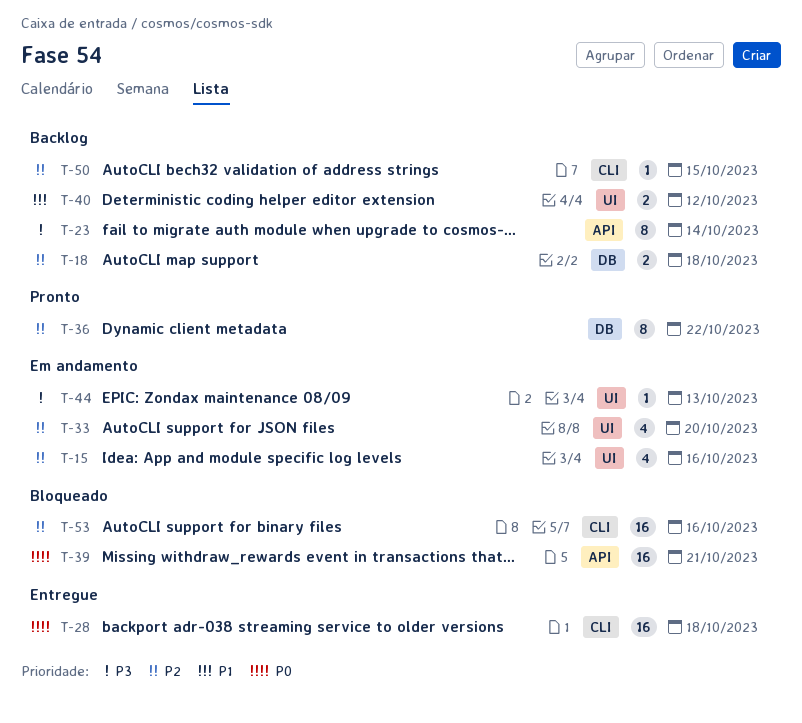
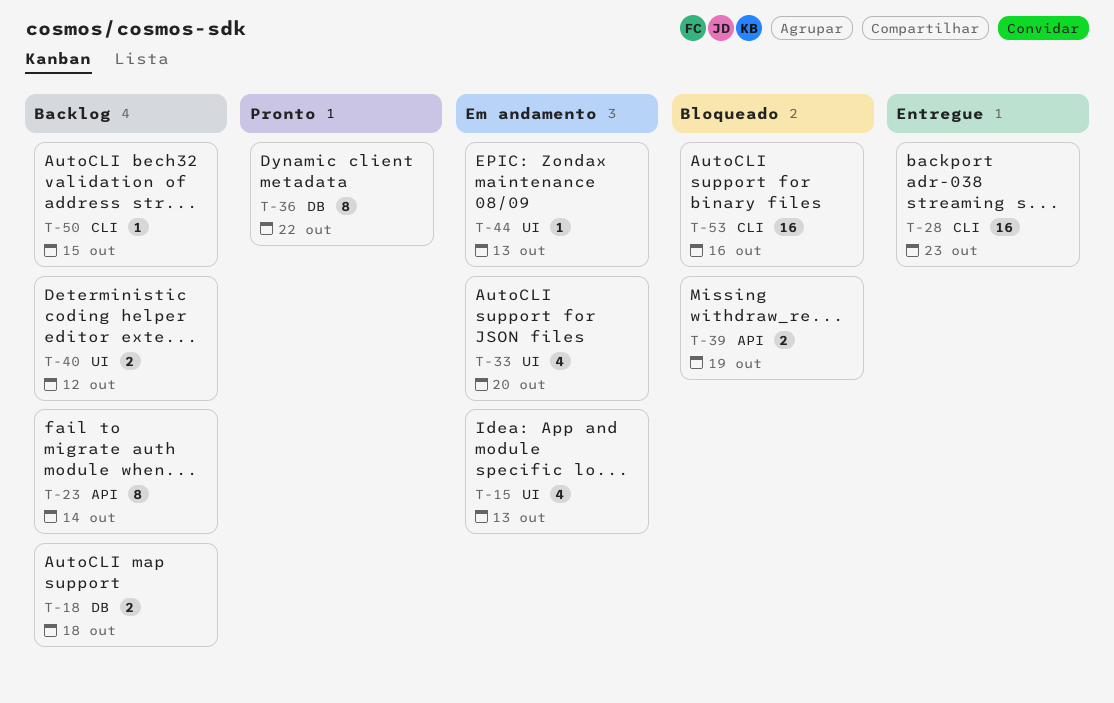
T-15, due: Oct 16 -> Oct 13
T-28, due: Oct 18 -> Oct 23
T-39, estimate: 16 -> 2
T-39, due: Oct 21 -> Oct 19

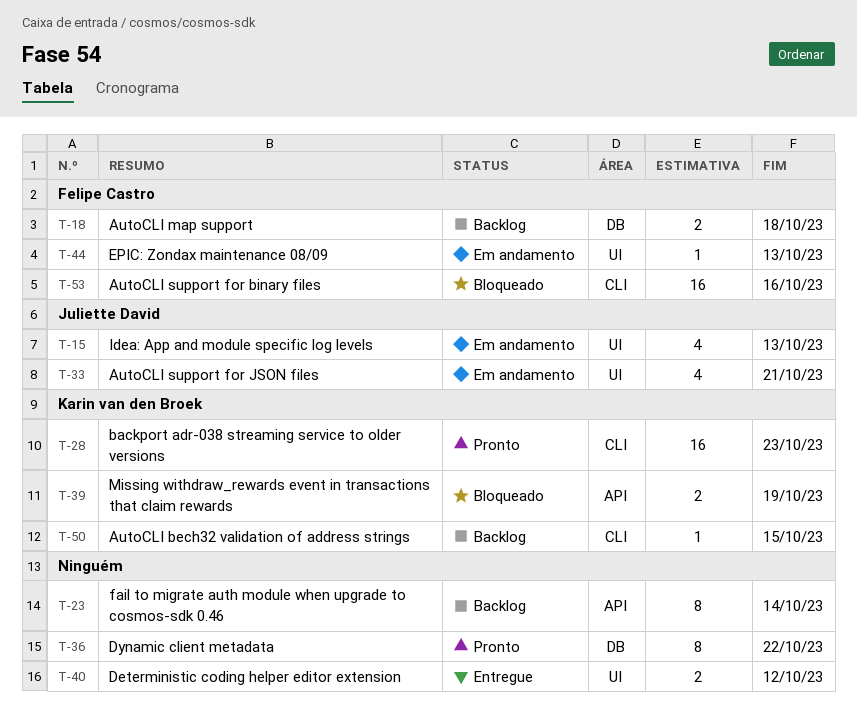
T-28, status: Entregue -> Pronto
T-33, due: Oct 20 -> Oct 21
T-40, status: Backlog -> Entregue

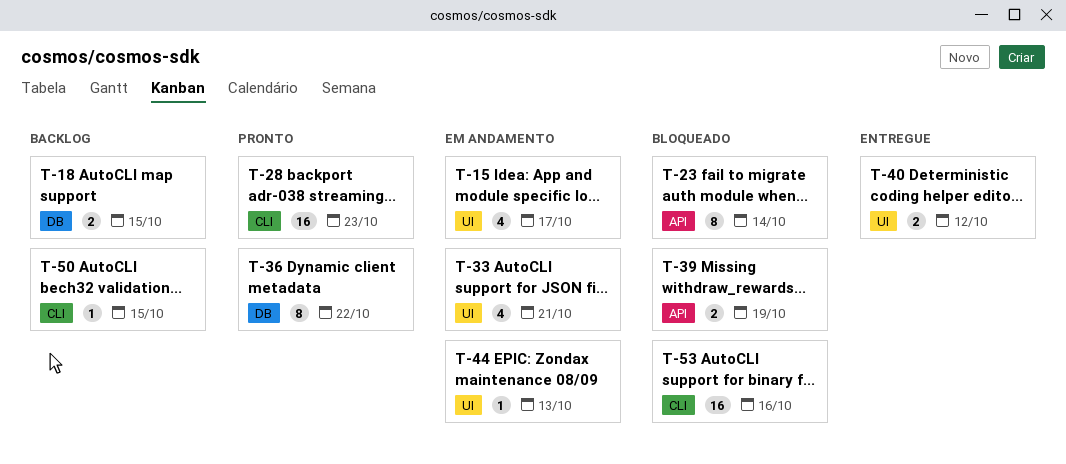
T-15, due: Oct 13 -> Oct 17
T-18, due: Oct 18 -> Oct 15
T-23, status: Backlog -> Bloqueado

